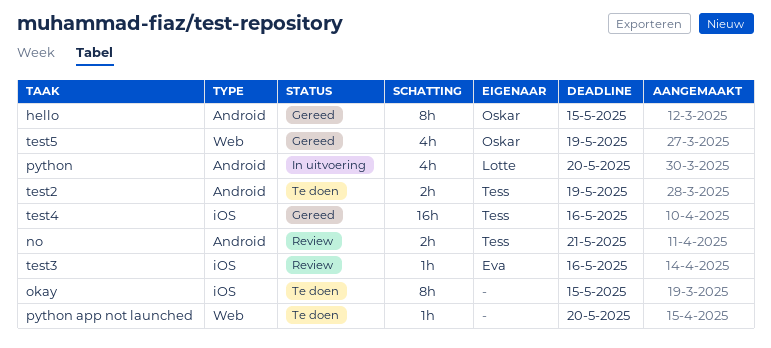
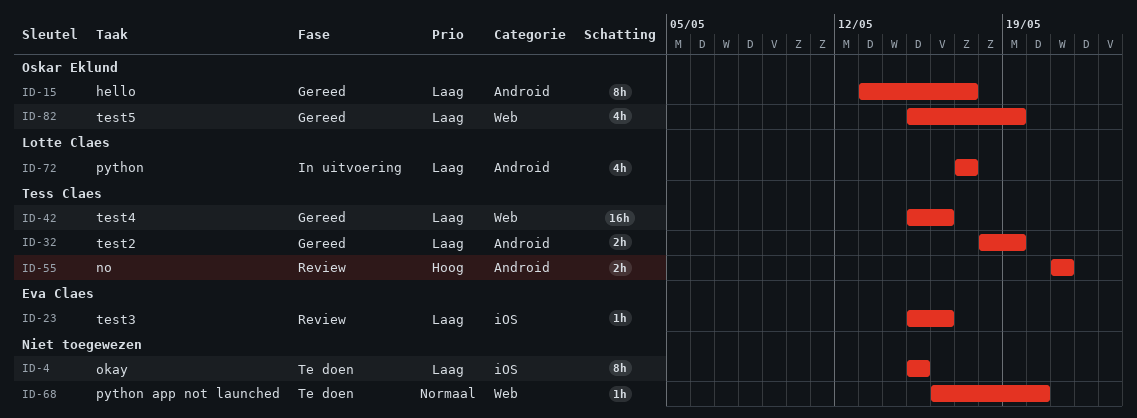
hello, due: May 15 -> May 17
python, due: May 20 -> May 17
test2, status: Te doen -> Gereed
test4, label: iOS -> Web

